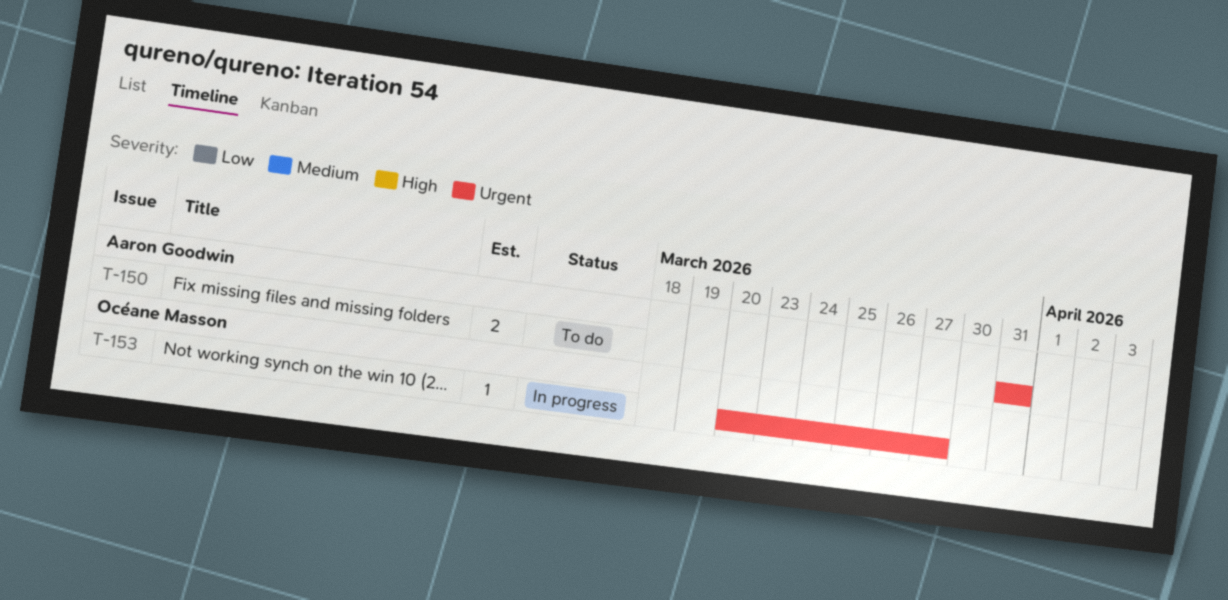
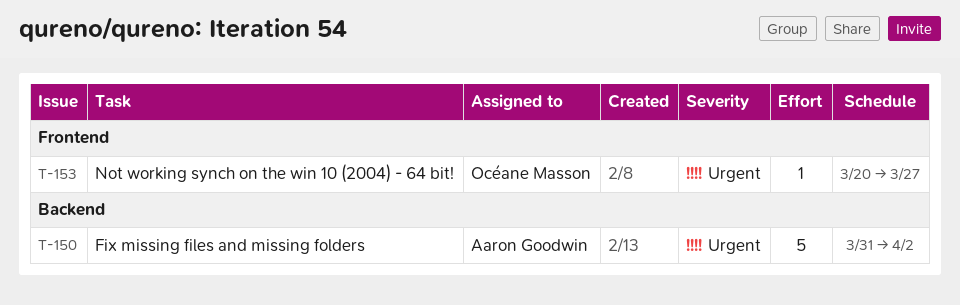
T-150, estimate: 2 -> 5
T-150, due: Mar 31 -> Apr 2

